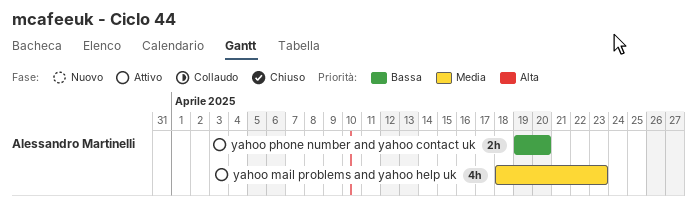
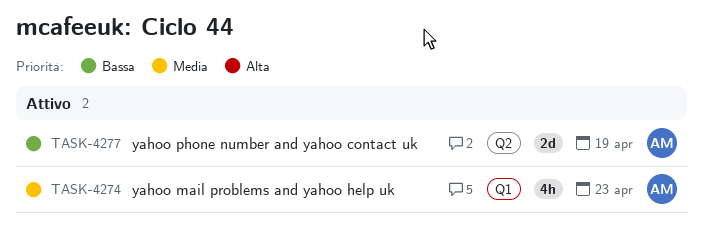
yahoo phone number and yahoo contact uk, estimate: 2h -> 2d
yahoo phone number and yahoo contact uk, due: Apr 20 -> Apr 19

